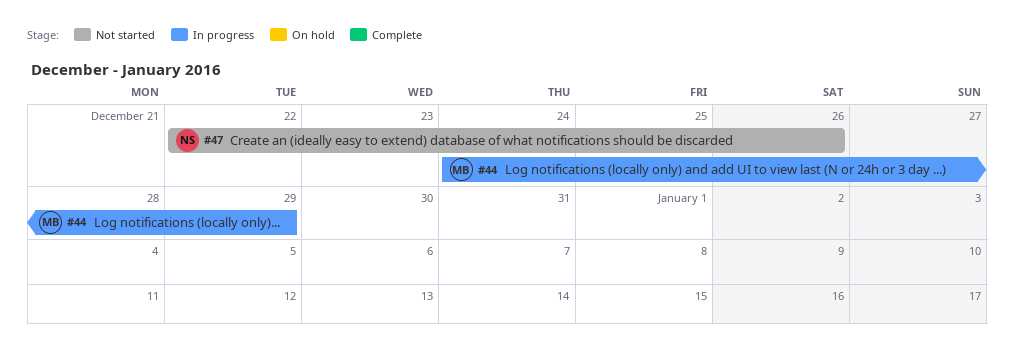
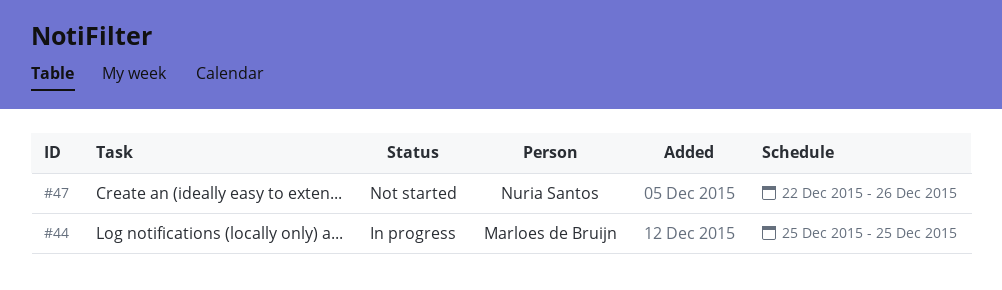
#44, start: Dec 24 -> Dec 25
#44, due: Dec 29 -> Dec 25

